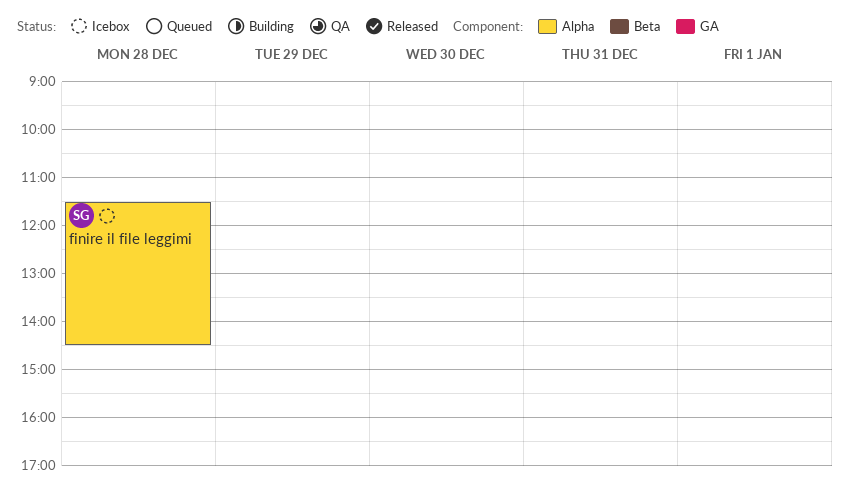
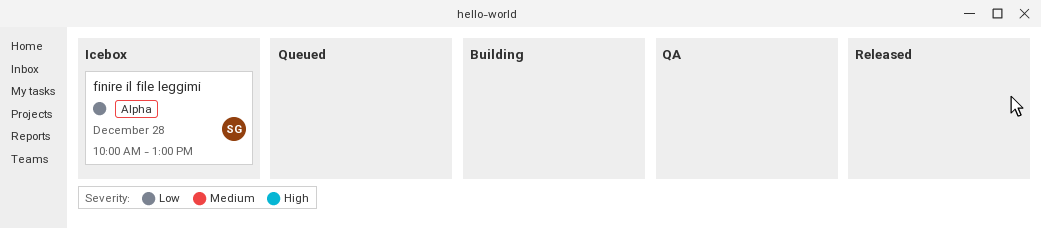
finire il file leggimi, begins: 11:30 -> 10:00
finire il file leggimi, ends: 14:30 -> 13:00

